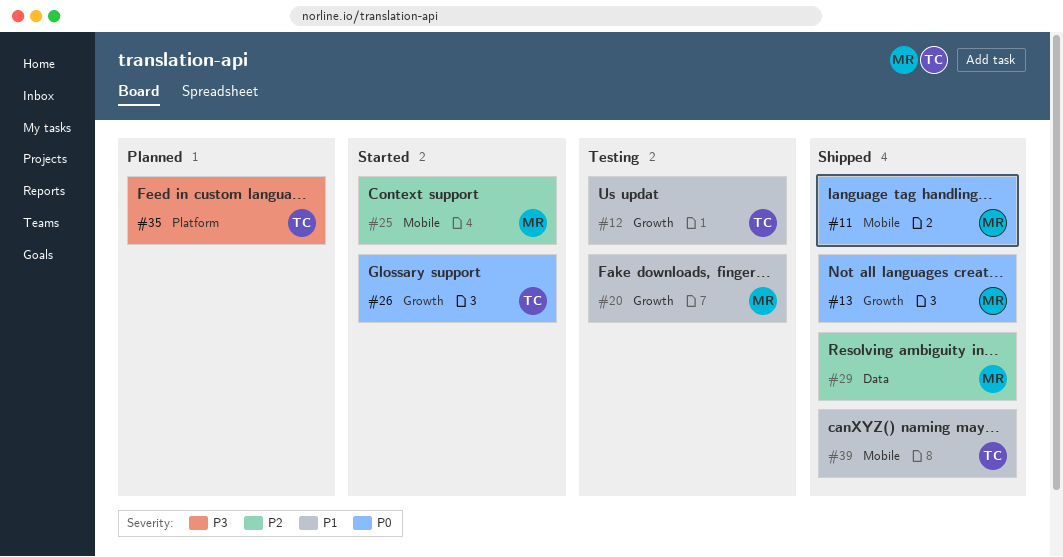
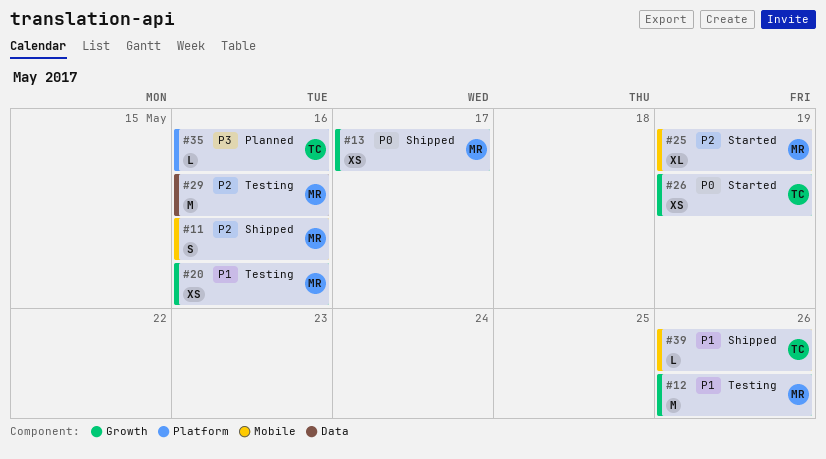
#11, priority: P0 -> P2
#12, owner: TC -> MR
#29, status: Shipped -> Testing

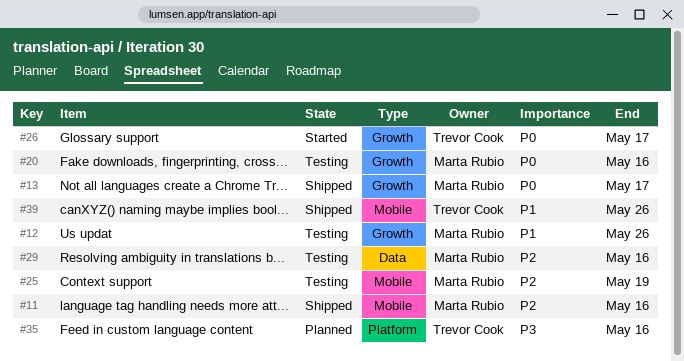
#20, priority: P1 -> P0
#25, status: Started -> Testing
#26, due: May 19 -> May 17

